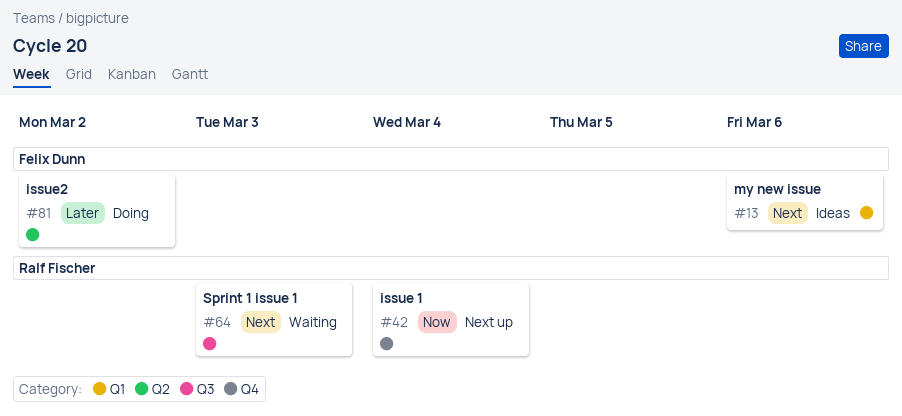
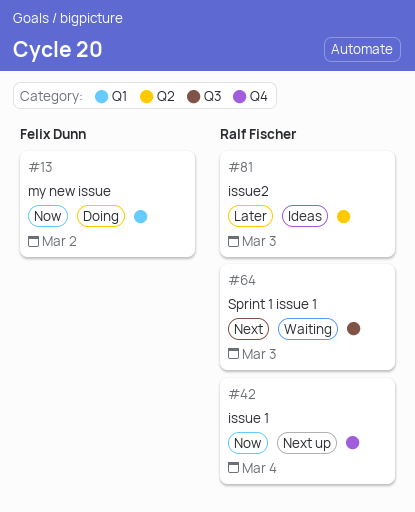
#13, status: Ideas -> Doing
#13, priority: Next -> Now
#13, due: Mar 6 -> Mar 2
#81, status: Doing -> Ideas
#81, owner: Felix Dunn -> Ralf Fischer
#81, due: Mar 2 -> Mar 3

